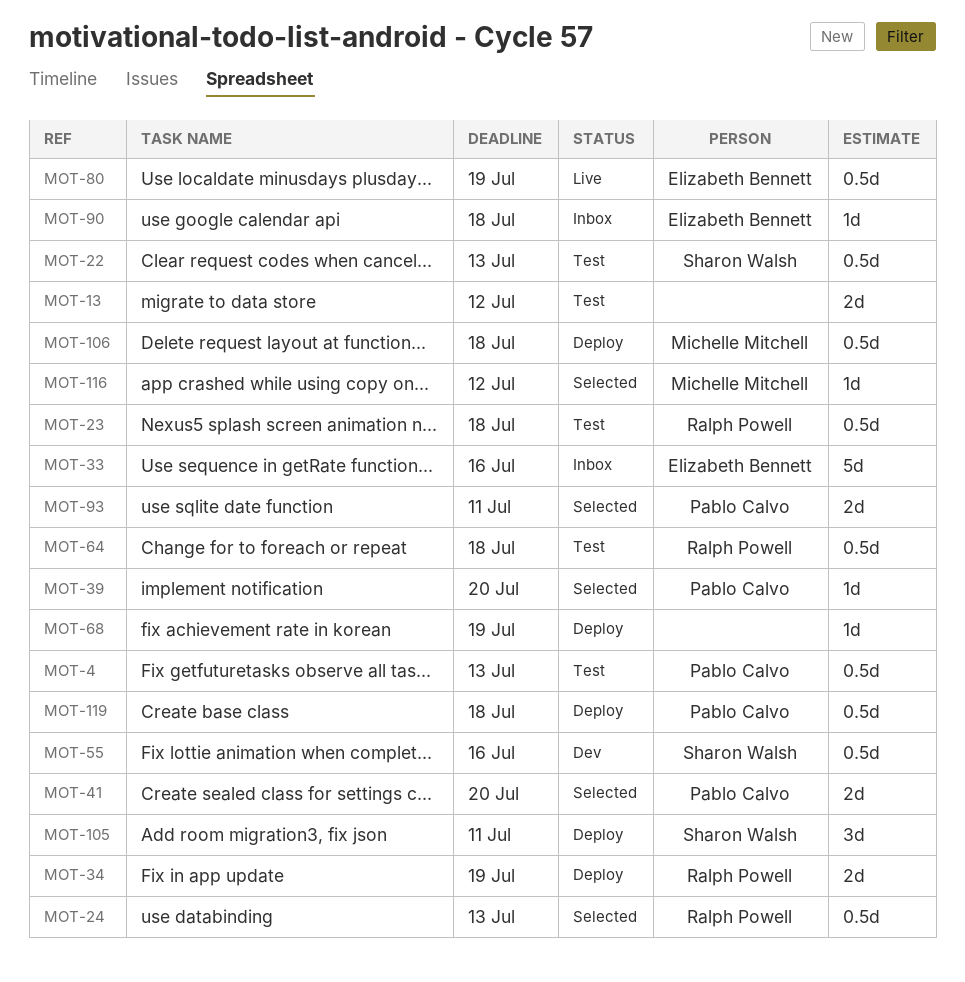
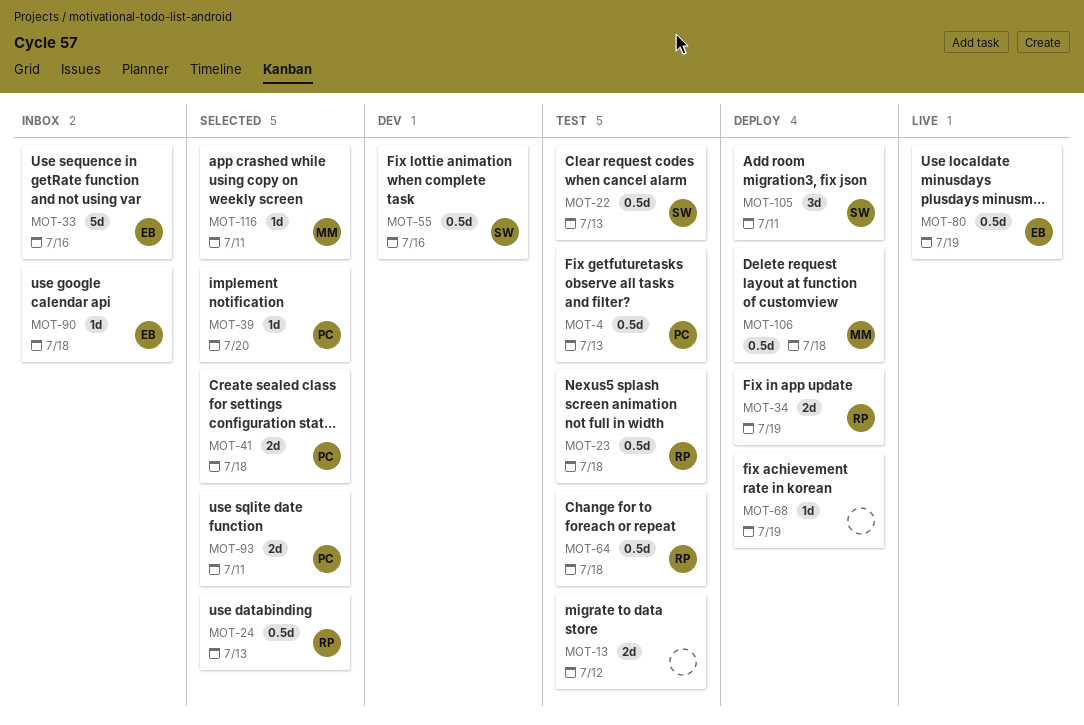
MOT-41, due: Jul 20 -> Jul 18
MOT-116, due: Jul 12 -> Jul 11
MOT-119: present -> none

